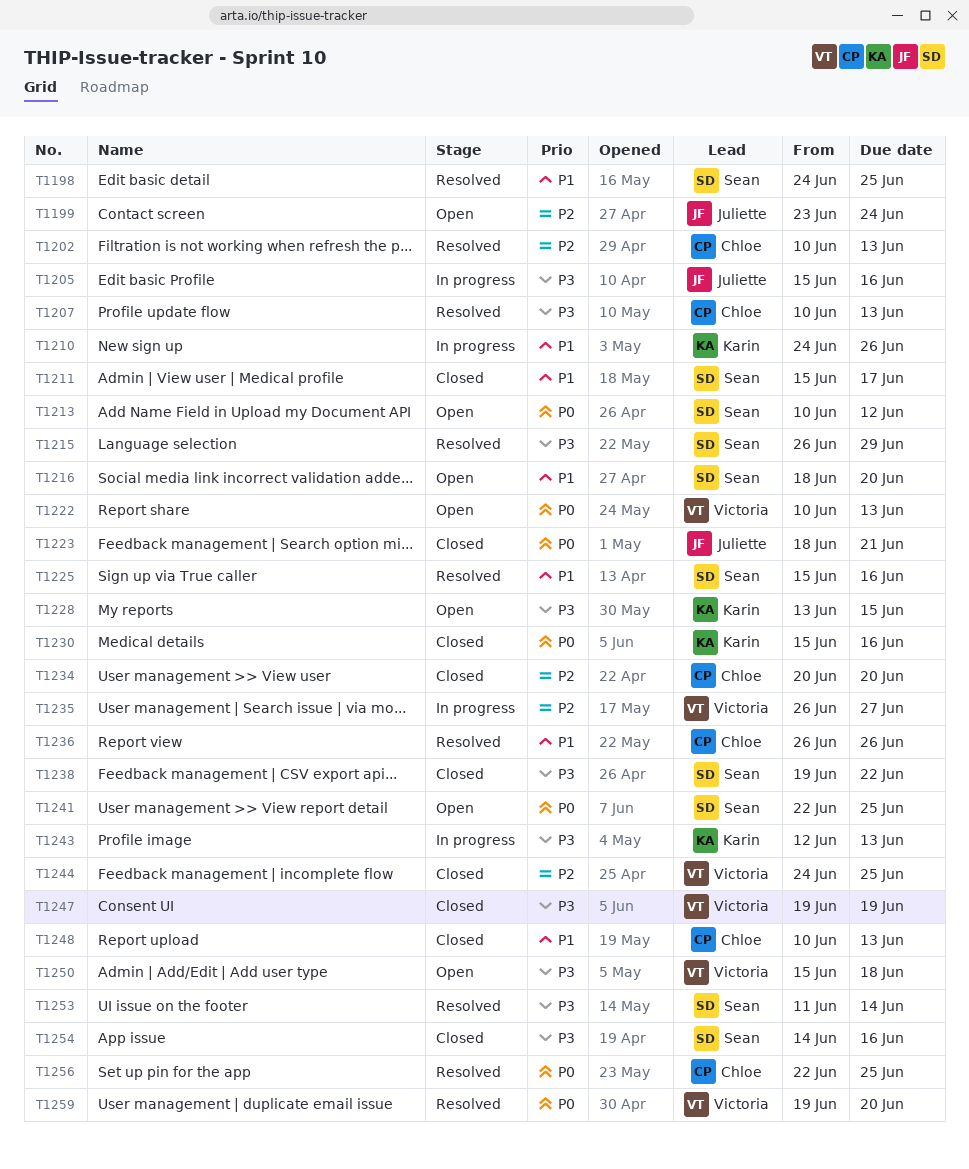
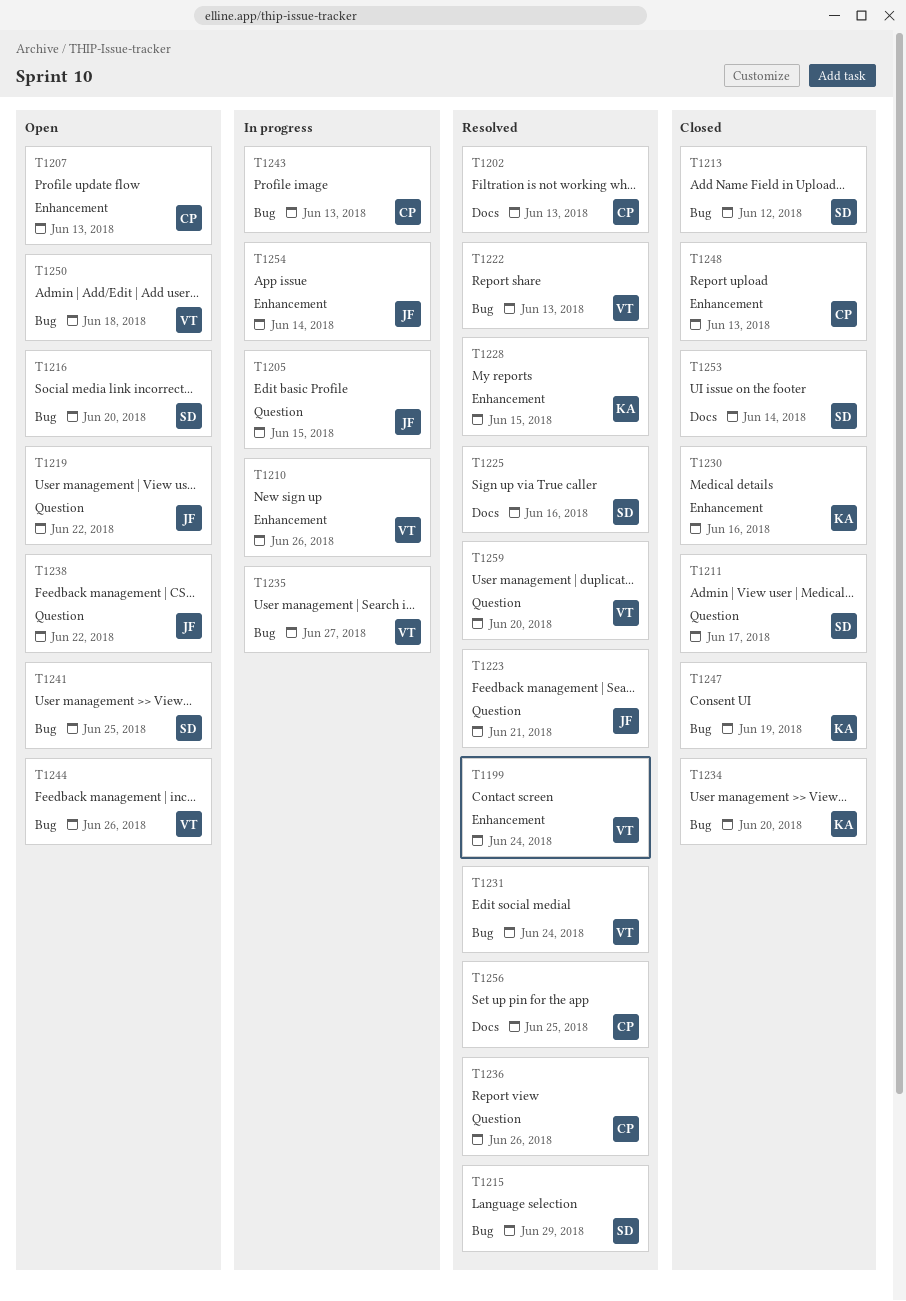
T1198: present -> none
T1199, status: Open -> Resolved
T1199, owner: Juliette -> Victoria
T1205, due: Jun 16 -> Jun 15
T1207, status: Resolved -> Open
T1210, owner: Karin -> Victoria
T1213, status: Open -> Closed
T1219: none -> present
T1222, status: Open -> Resolved
T1223, status: Closed -> Resolved
T1228, status: Open -> Resolved
T1231: none -> present
T1234, owner: Chloe -> Karin
T1238, status: Closed -> Open
T1238, owner: Sean -> Juliette
T1243, owner: Karin -> Chloe
T1244, status: Closed -> Open
T1244, due: Jun 25 -> Jun 26
T1247, owner: Victoria -> Karin
T1253, status: Resolved -> Closed
T1254, status: Closed -> In progress
T1254, owner: Sean -> Juliette
T1254, due: Jun 16 -> Jun 14

